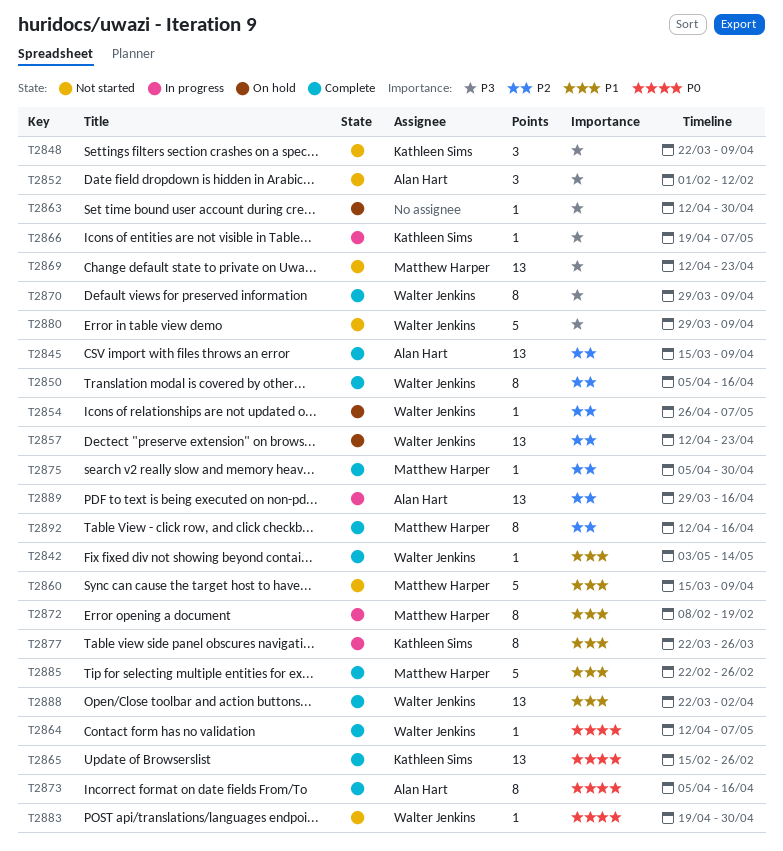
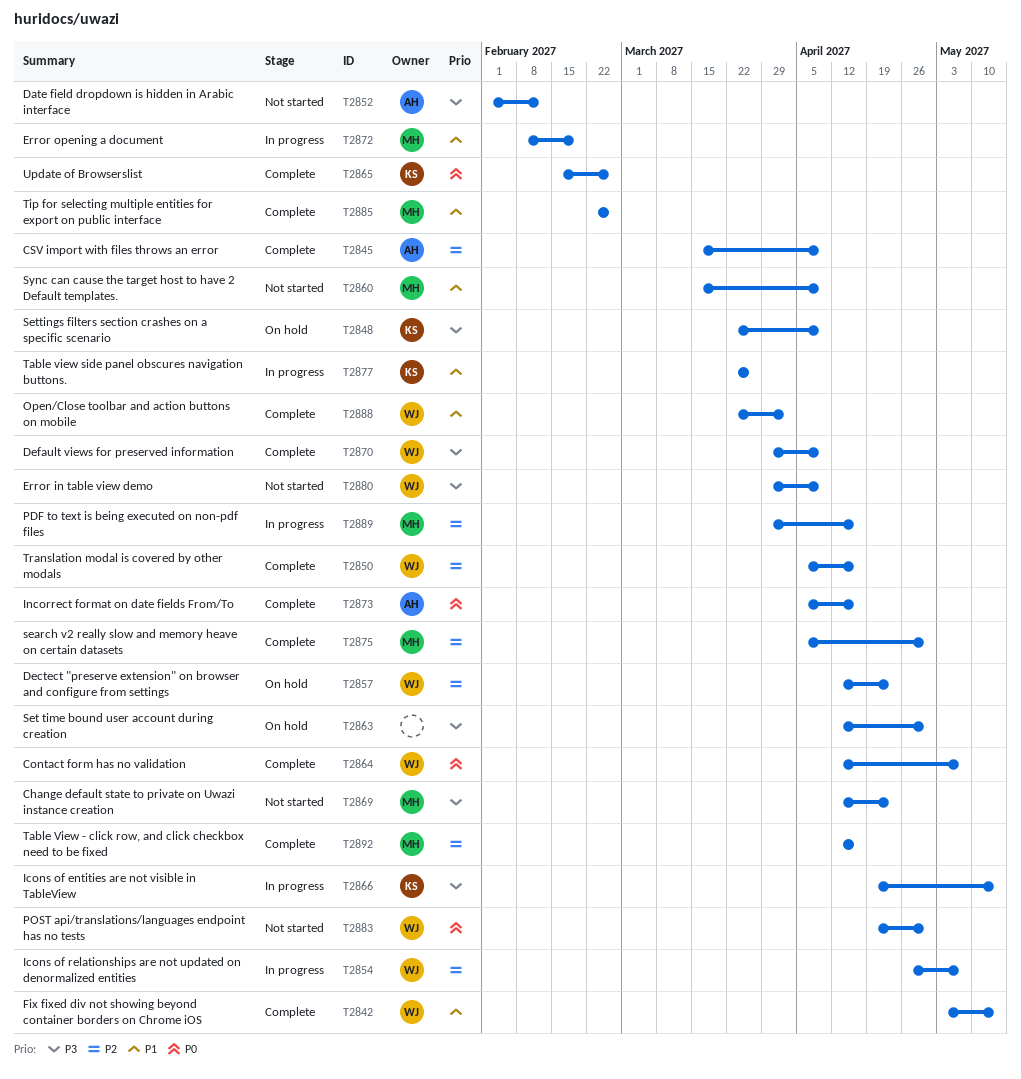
T2848, status: Not started -> On hold
T2854, status: On hold -> In progress
T2866, due: May 7 -> May 14
T2889, owner: Alan Hart -> Matthew Harper

